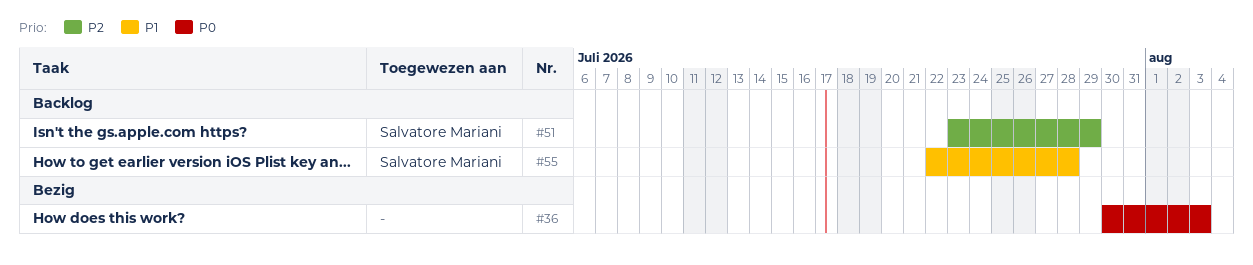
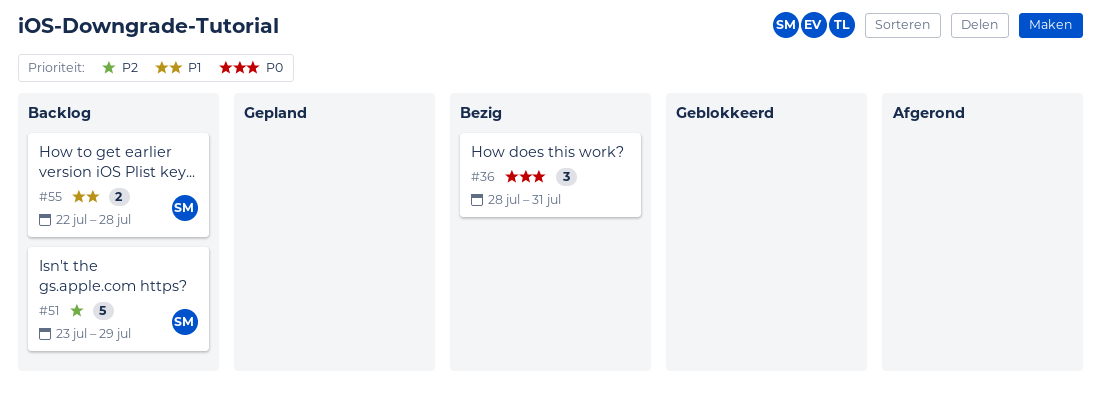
#36, start: Jul 30 -> Jul 28
#36, due: Aug 3 -> Jul 31

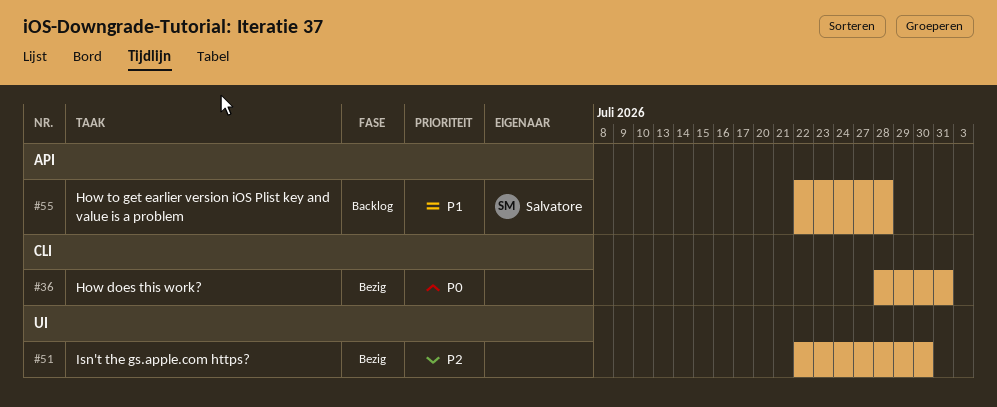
#51, status: Backlog -> Bezig
#51, owner: Salvatore -> none
#51, start: Jul 23 -> Jul 22
#51, due: Jul 29 -> Jul 30

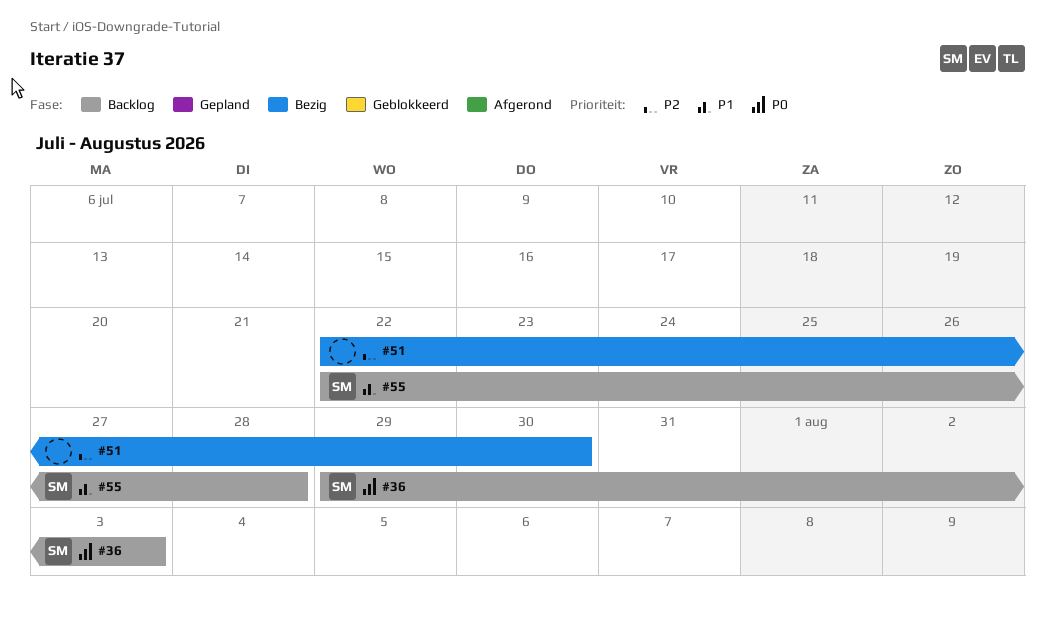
#36, status: Bezig -> Backlog
#36, owner: none -> Salvatore
#36, start: Jul 28 -> Jul 29
#36, due: Jul 31 -> Aug 3

